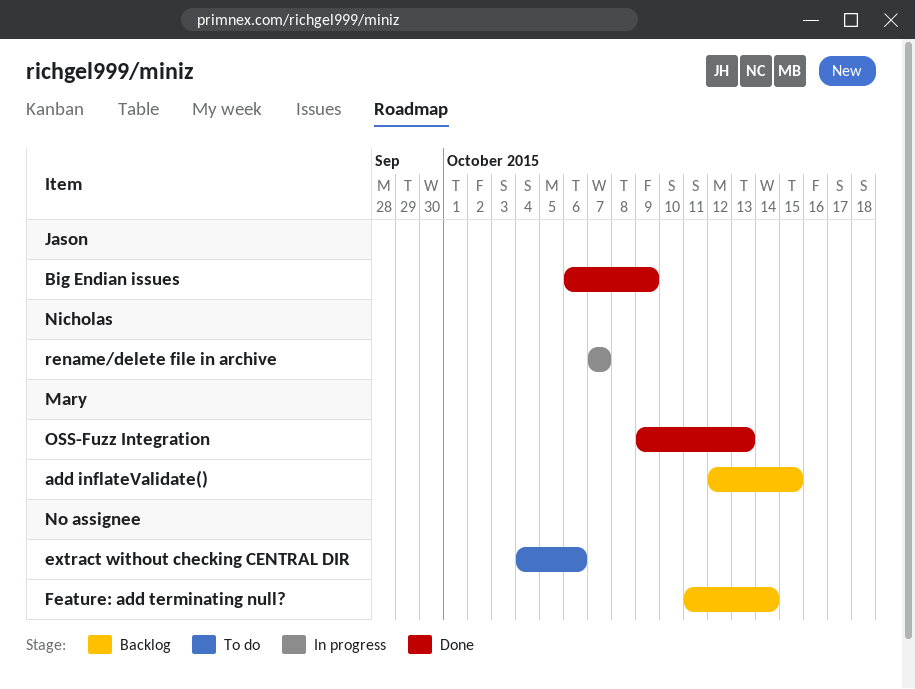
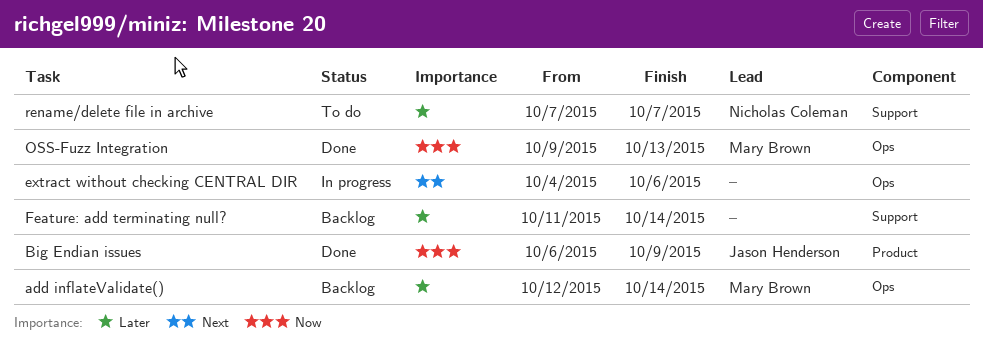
add inflateValidate(), due: Oct 15 -> Oct 14
extract without checking CENTRAL DIR, status: To do -> In progress
rename/delete file in archive, status: In progress -> To do

